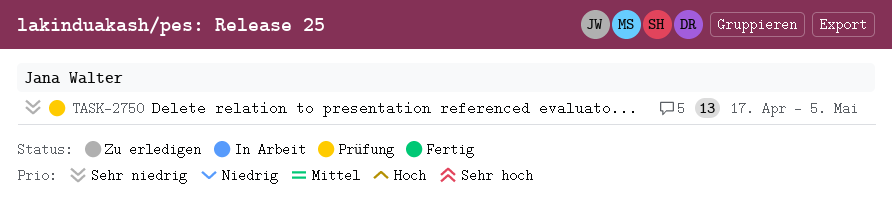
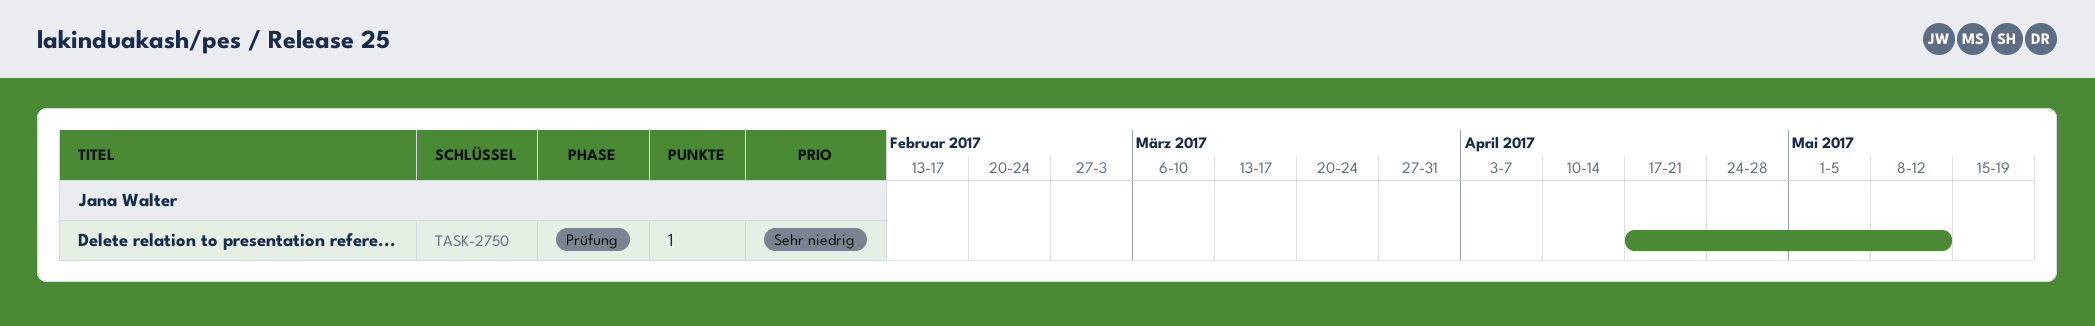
TASK-2750, estimate: 13 -> 1
TASK-2750, due: May 5 -> May 12

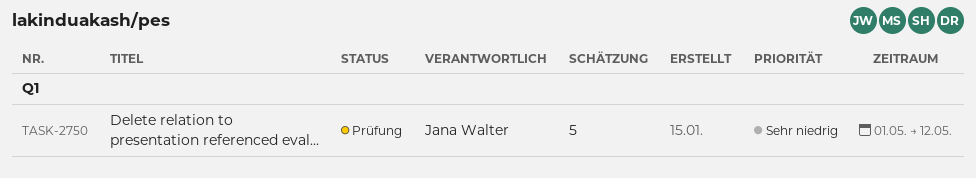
TASK-2750, estimate: 1 -> 5
TASK-2750, start: Apr 17 -> May 1

